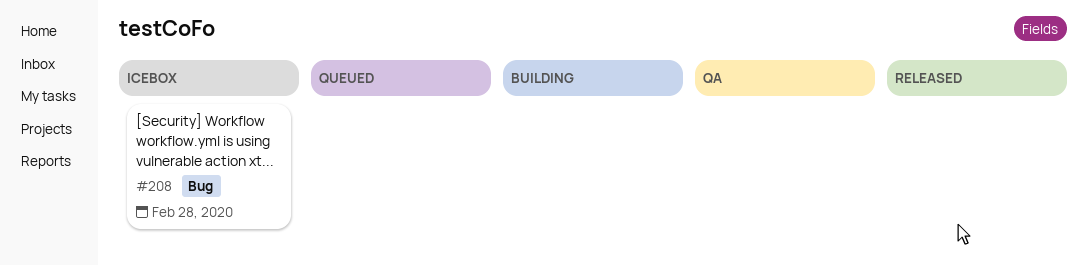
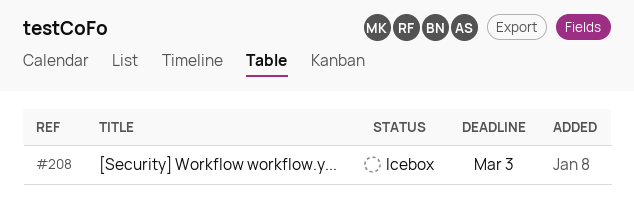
#208, due: Feb 28 -> Mar 3

